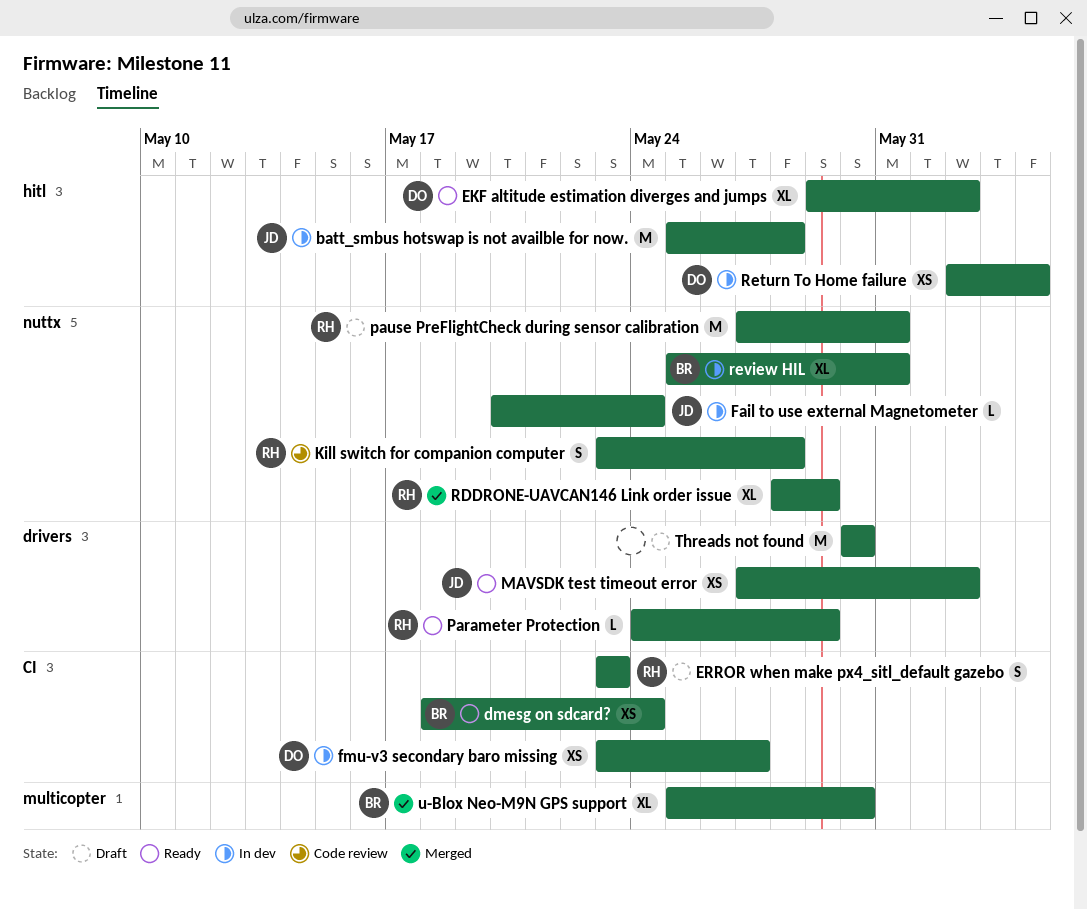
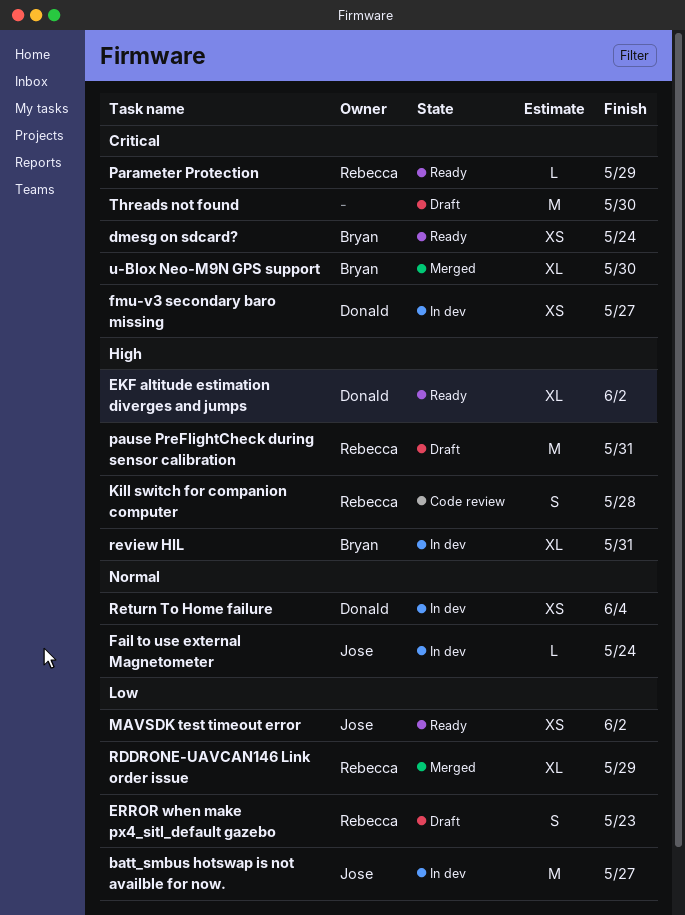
batt_smbus hotswap is not availble for now., due: May 28 -> May 27

